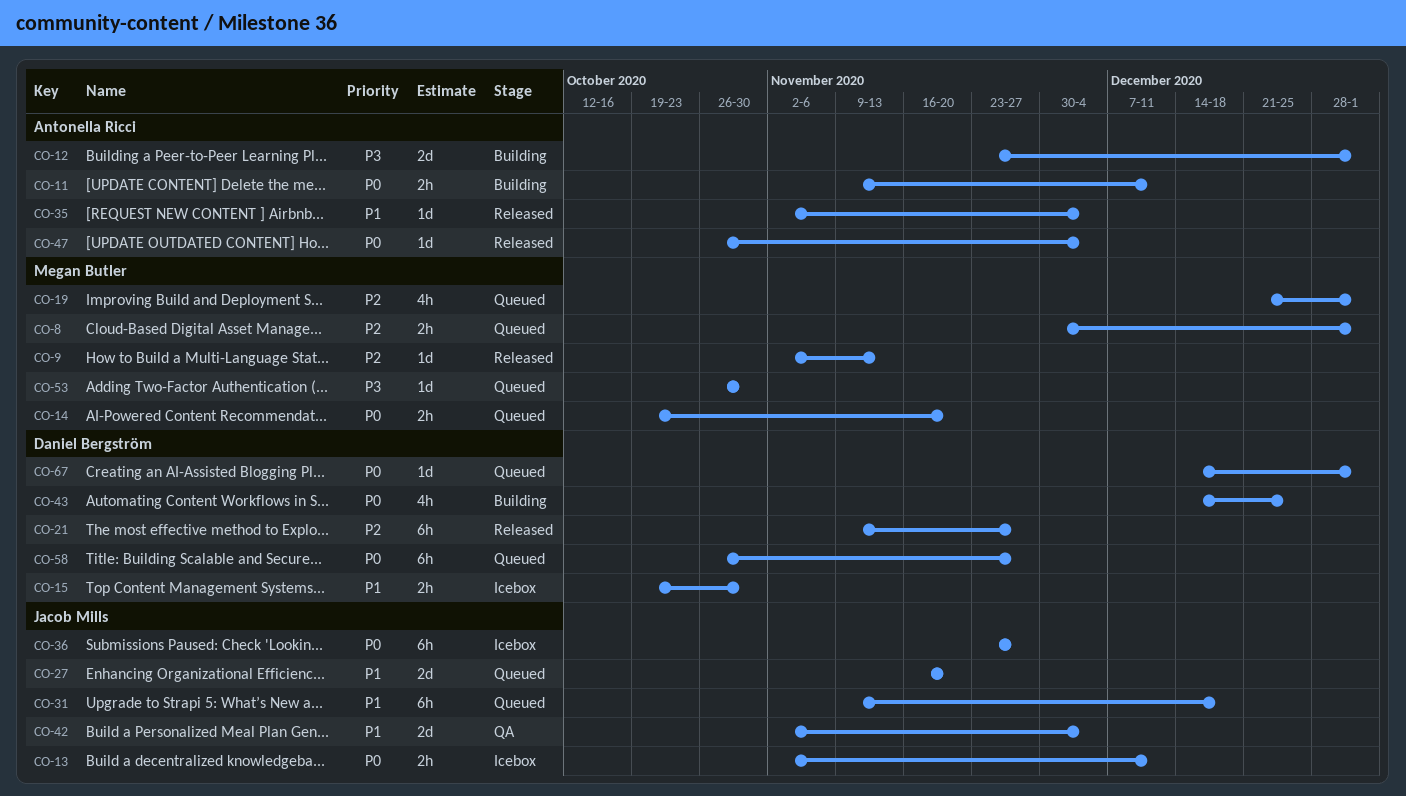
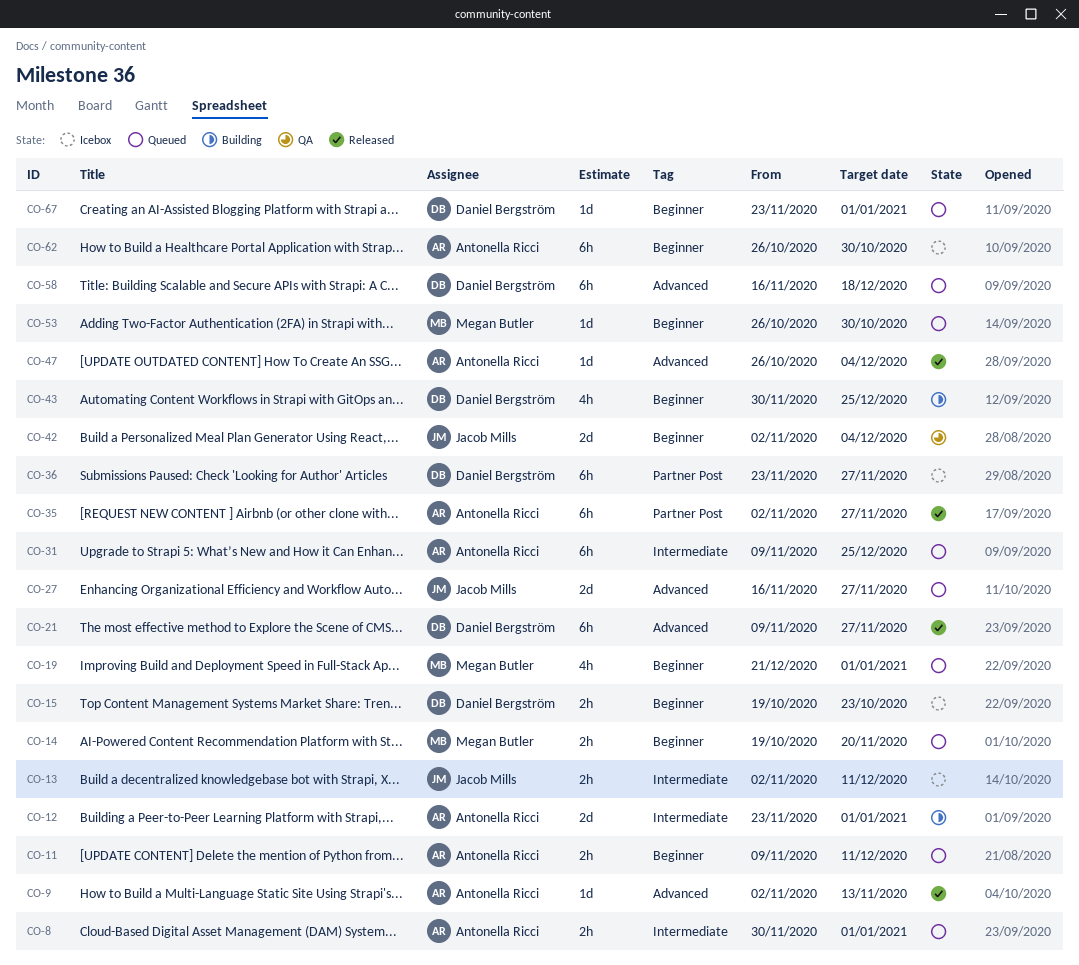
CO-8, owner: Megan Butler -> Antonella Ricci
CO-9, owner: Megan Butler -> Antonella Ricci
CO-11, status: Building -> Queued
CO-15, due: Oct 30 -> Oct 23
CO-27, due: Nov 20 -> Nov 27
CO-31, owner: Jacob Mills -> Antonella Ricci
CO-31, due: Dec 18 -> Dec 25
CO-35, estimate: 1d -> 6h
CO-35, due: Dec 4 -> Nov 27
CO-36, owner: Jacob Mills -> Daniel Bergström
CO-43, start: Dec 14 -> Nov 30
CO-58, start: Oct 26 -> Nov 16
CO-58, due: Nov 27 -> Dec 18
CO-62: none -> present
CO-67, start: Dec 14 -> Nov 23

